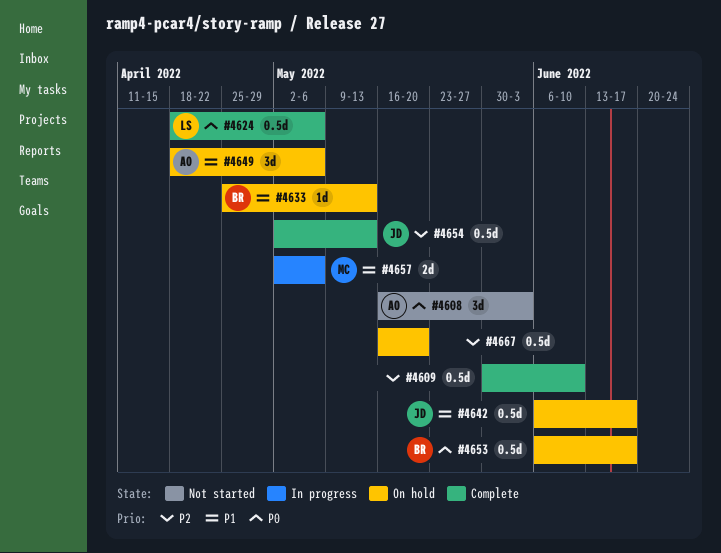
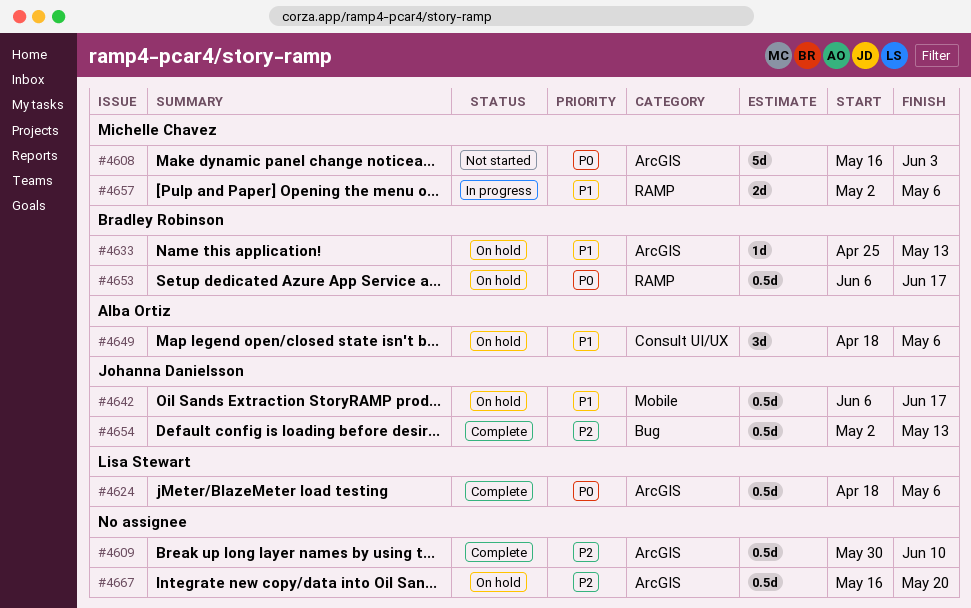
#4608, owner: Alba Ortiz -> Michelle Chavez
#4608, estimate: 3d -> 5d

